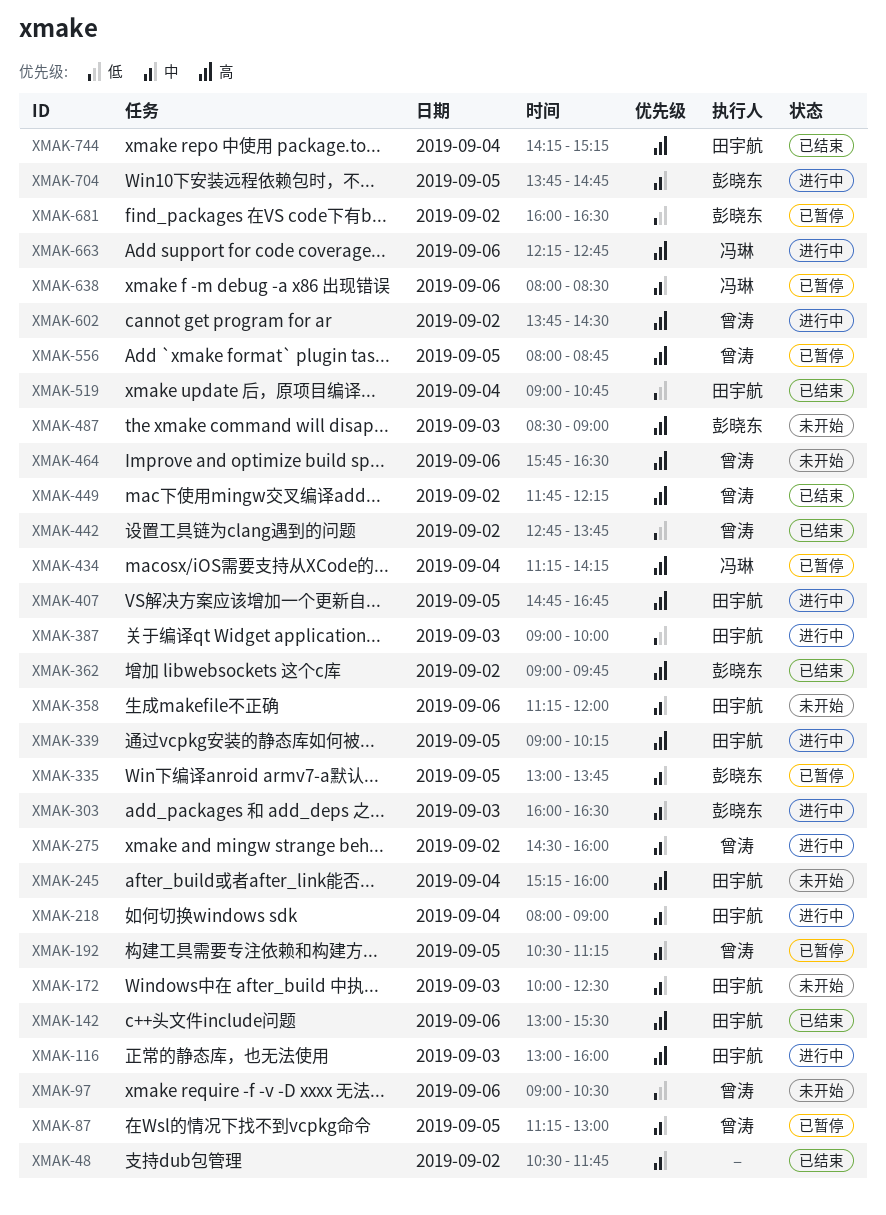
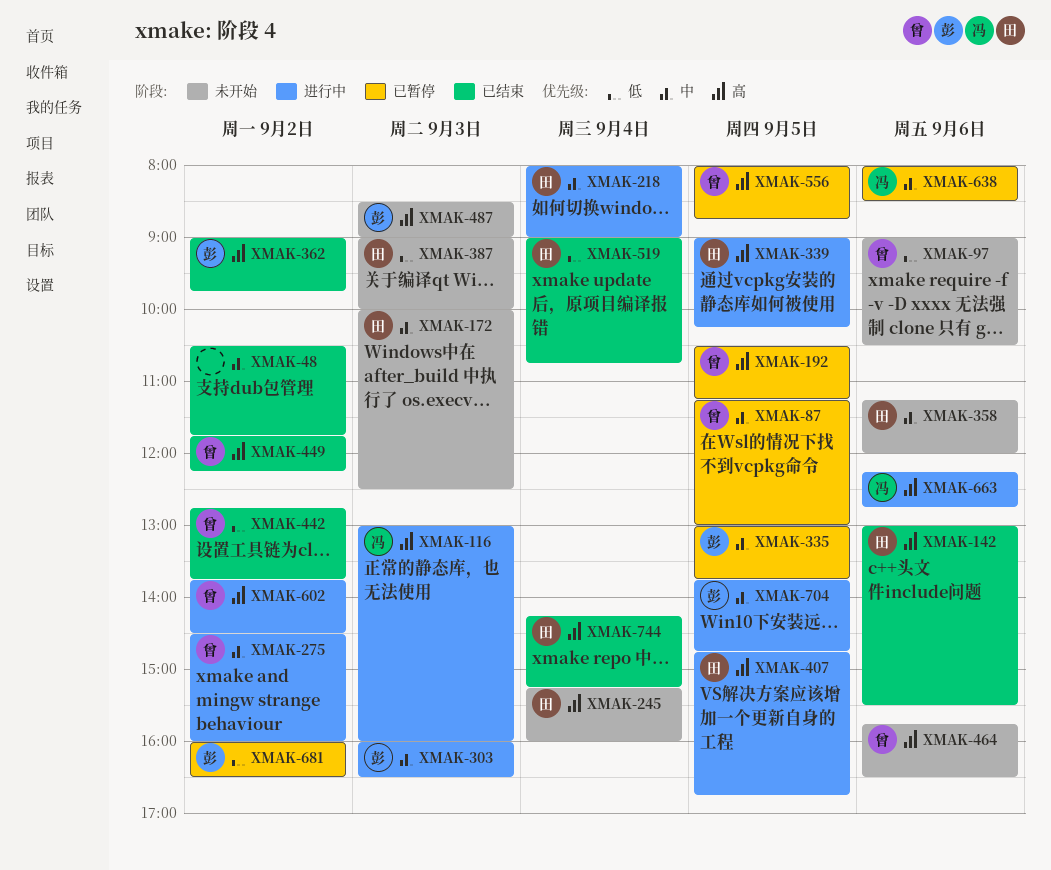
XMAK-116, owner: 田宇航 -> 冯琳
XMAK-192, priority: 中 -> 高
XMAK-387, status: 进行中 -> 未开始
XMAK-434: present -> none

